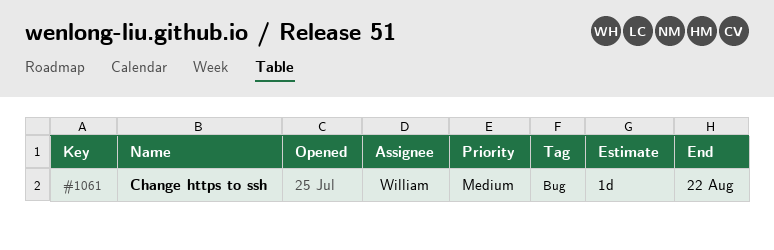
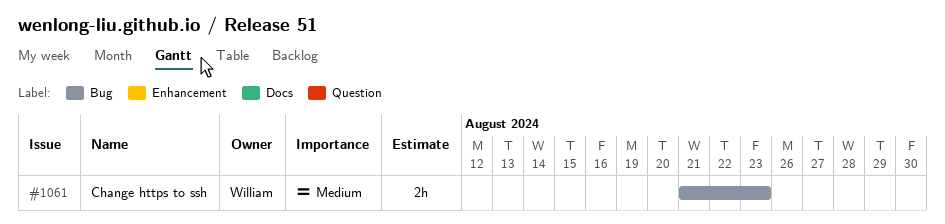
#1061, estimate: 1d -> 2h
#1061, due: Aug 22 -> Aug 23

